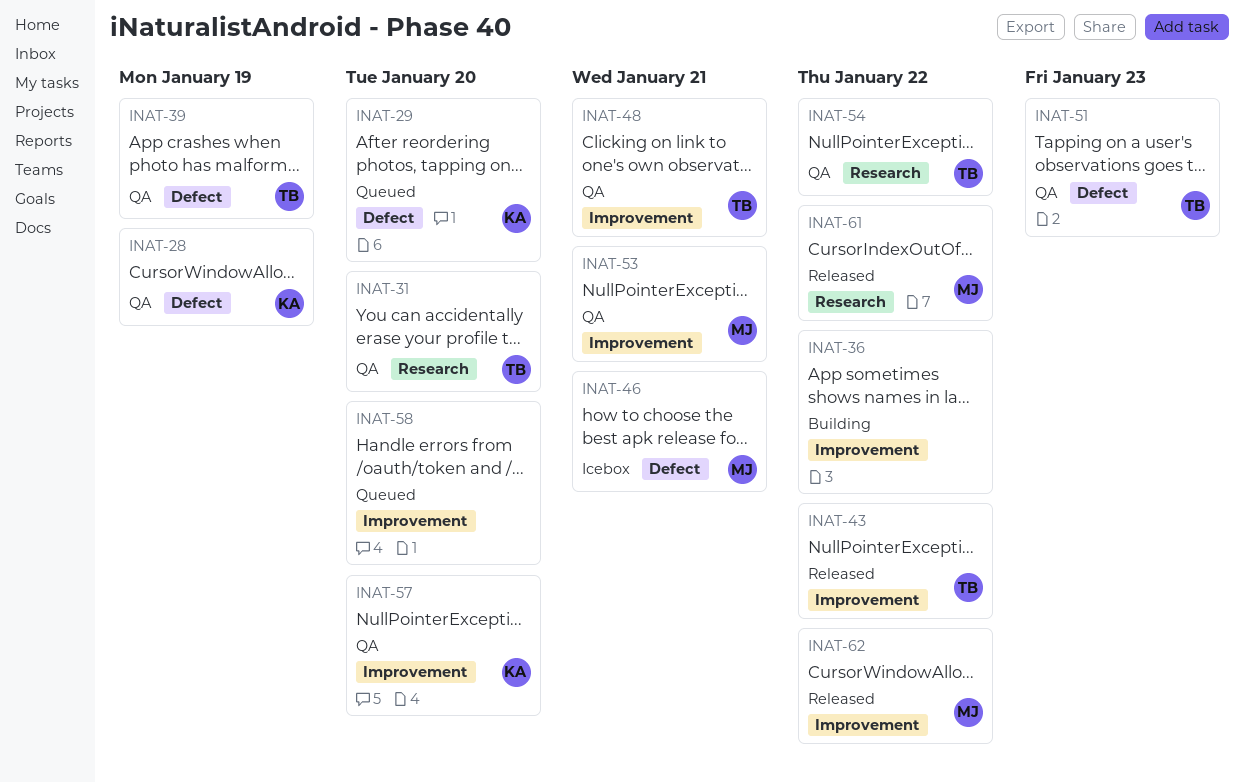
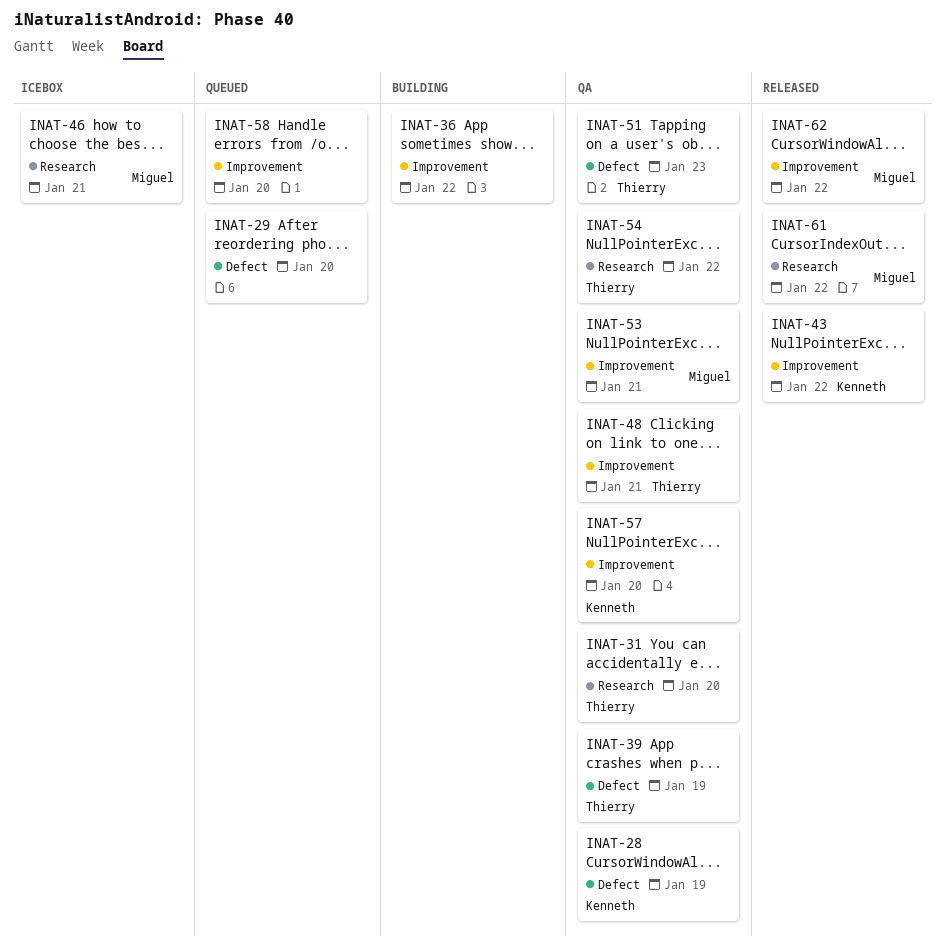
INAT-29, owner: Kenneth -> none
INAT-43, owner: Thierry -> Kenneth
INAT-46, label: Defect -> Research

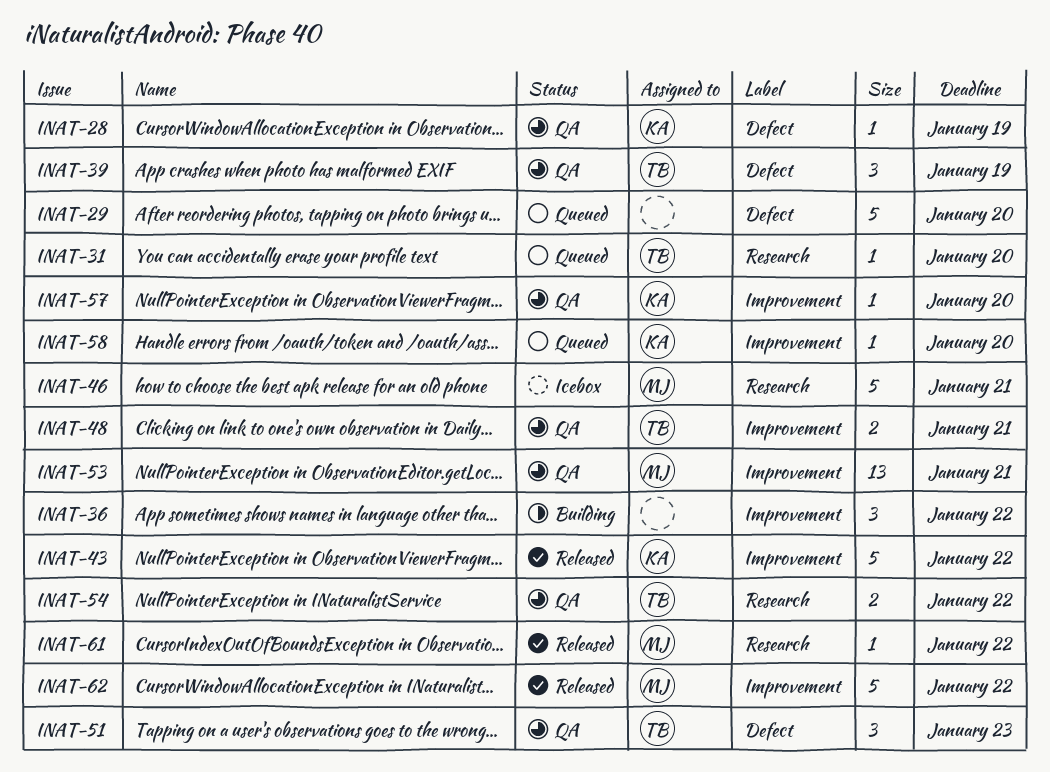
INAT-31, status: QA -> Queued
INAT-58, owner: none -> Kenneth

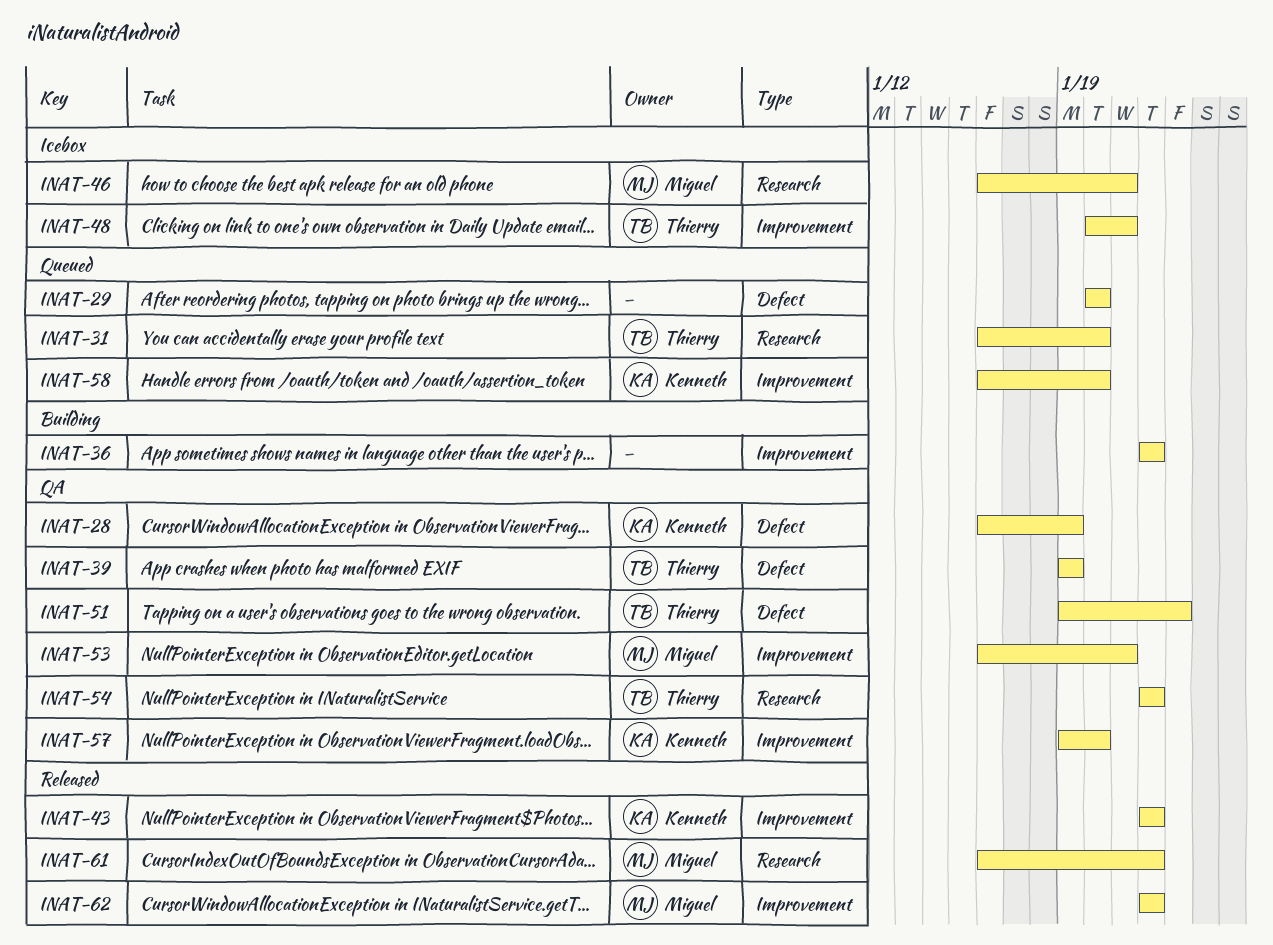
INAT-48, status: QA -> Icebox

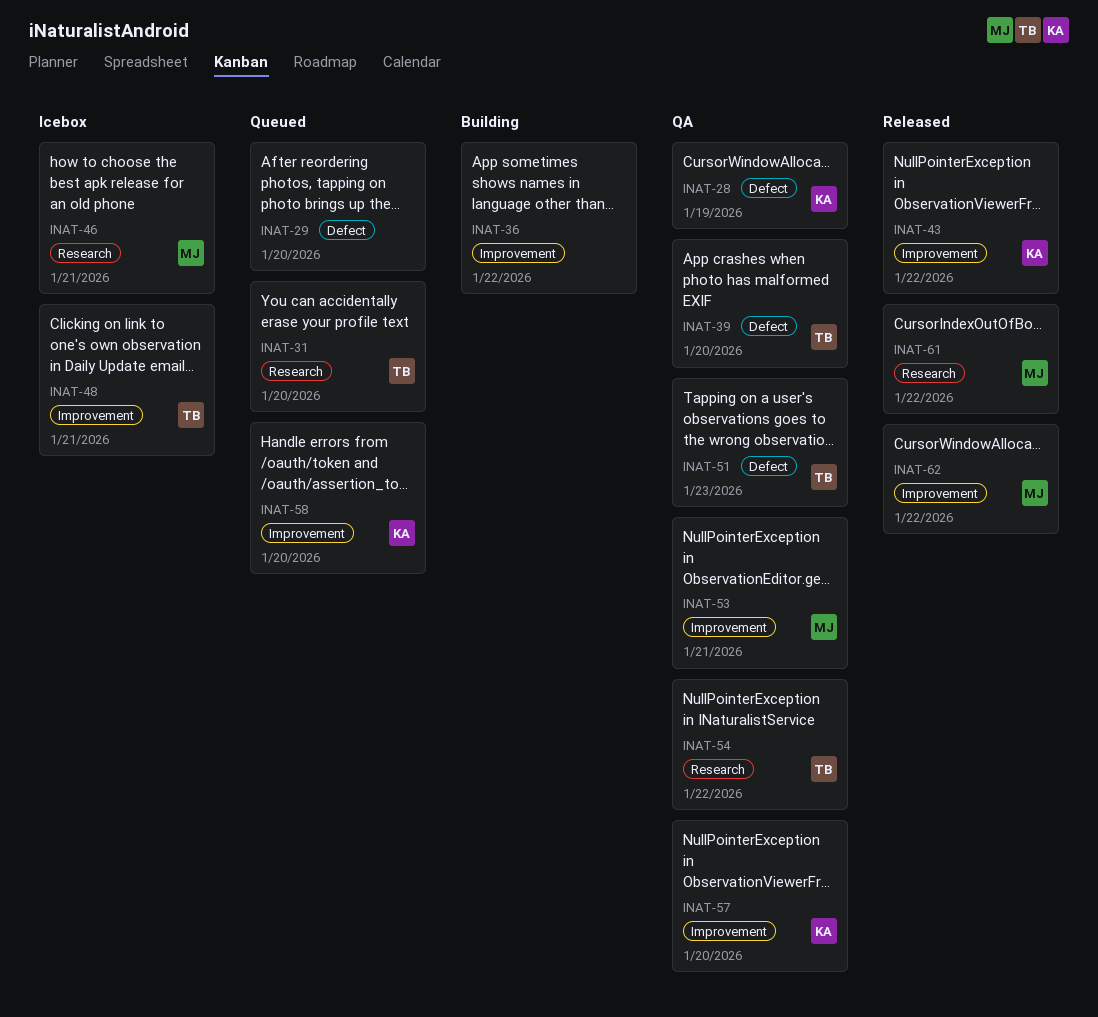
INAT-39, due: Jan 19 -> Jan 20

